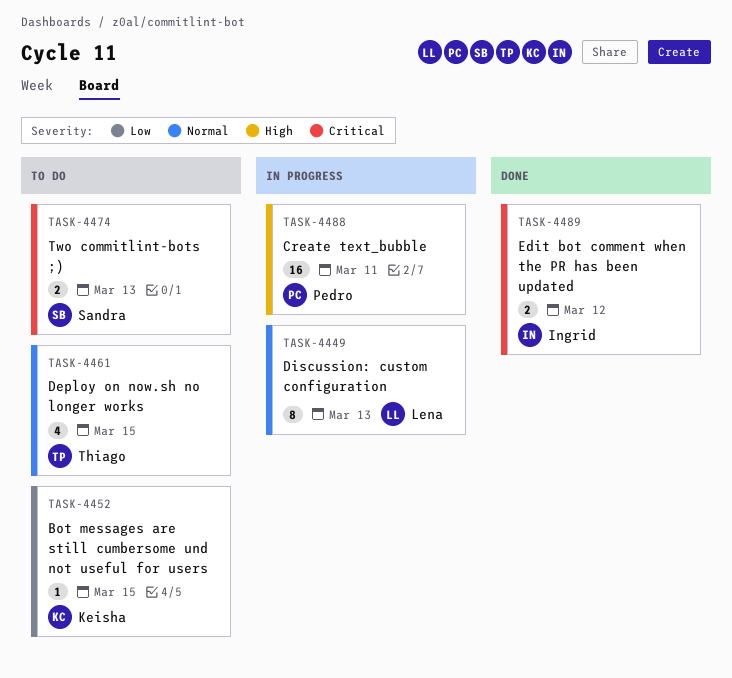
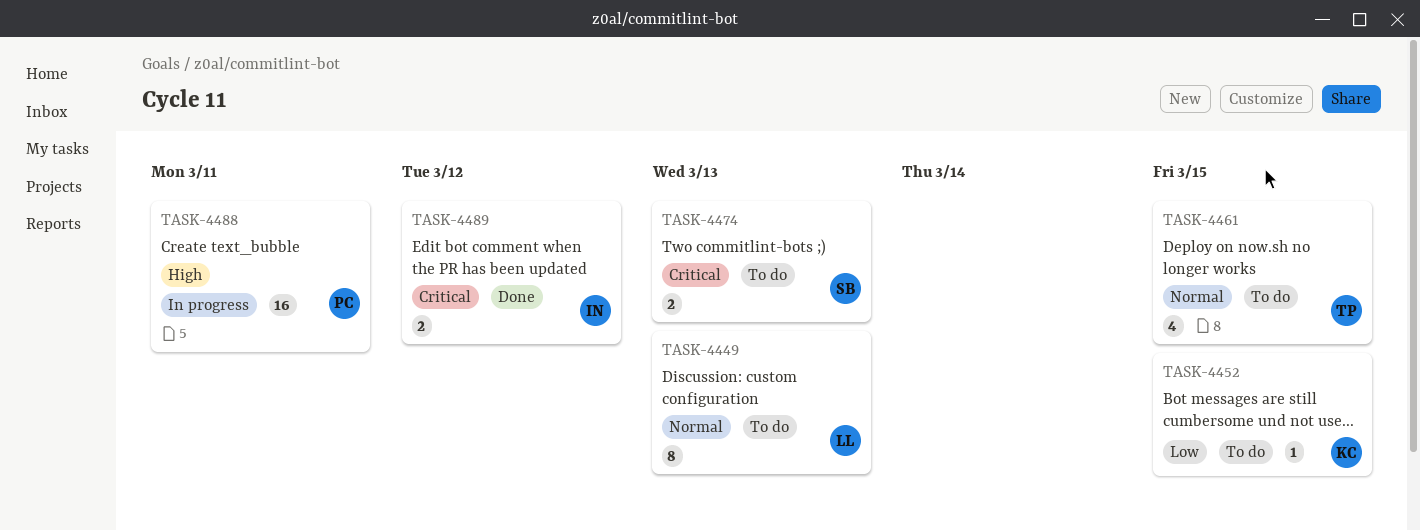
TASK-4449, status: In progress -> To do

